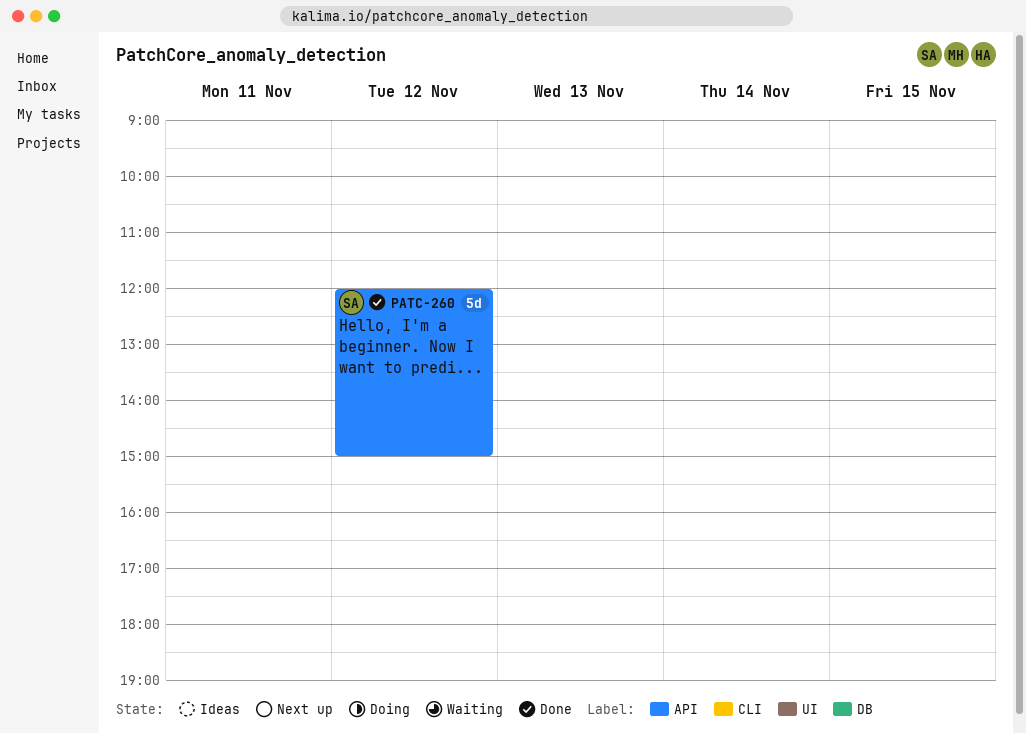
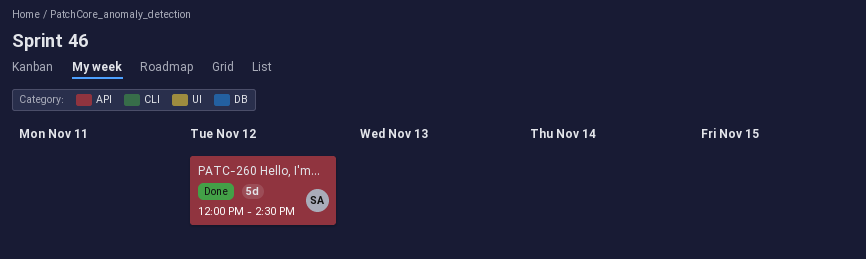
PATC-260, ends: 15:00 -> 14:30

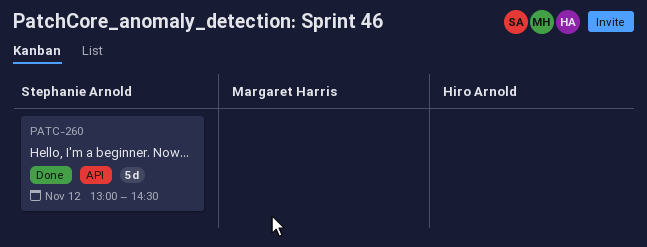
PATC-260, begins: 12:00 -> 13:00

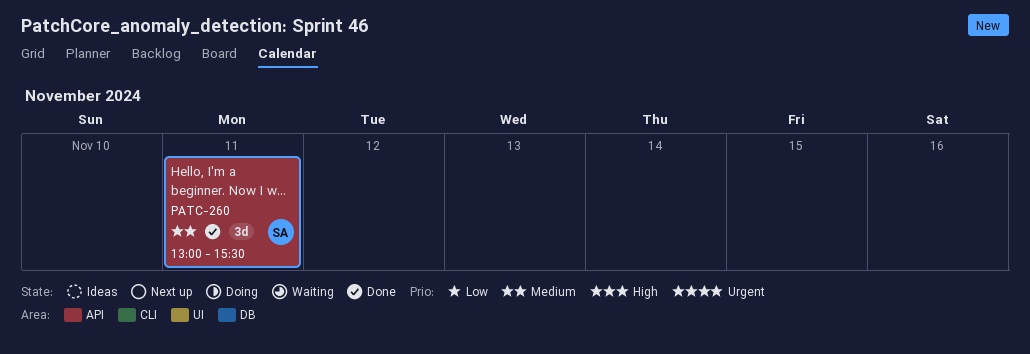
PATC-260, estimate: 5d -> 3d
PATC-260, day: Nov 12 -> Nov 11
PATC-260, ends: 14:30 -> 15:30

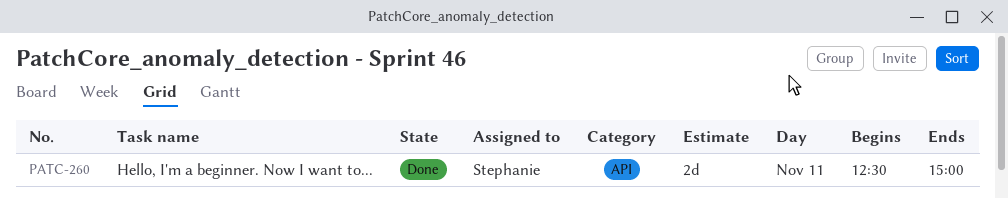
PATC-260, estimate: 3d -> 2d
PATC-260, begins: 13:00 -> 12:30
PATC-260, ends: 15:30 -> 15:00

